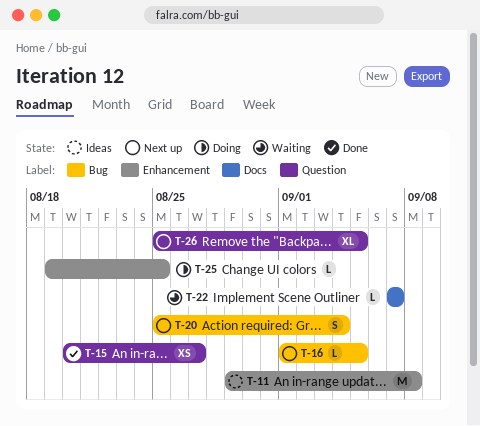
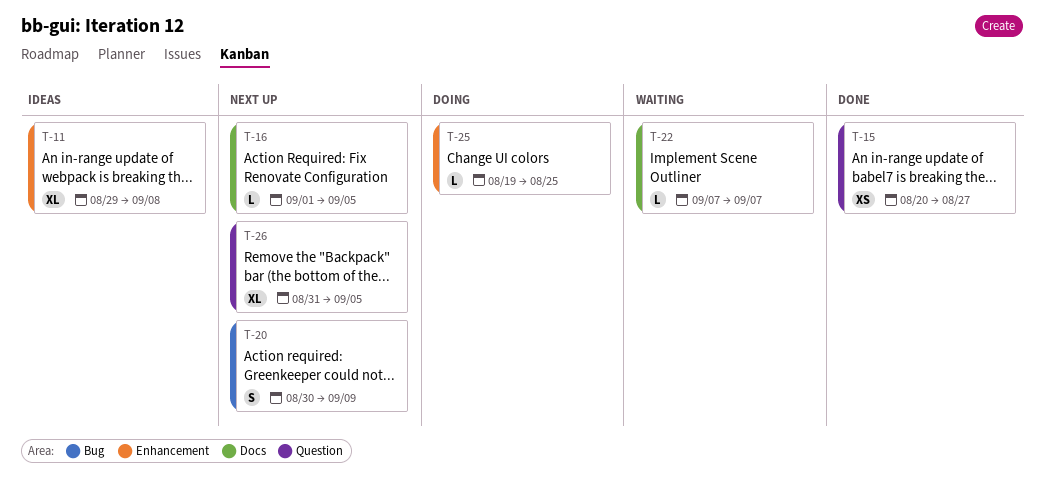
T-11, estimate: M -> XL
T-16, label: Bug -> Docs
T-20, start: Aug 25 -> Aug 30
T-20, due: Sep 4 -> Sep 9
T-26, start: Aug 25 -> Aug 31

